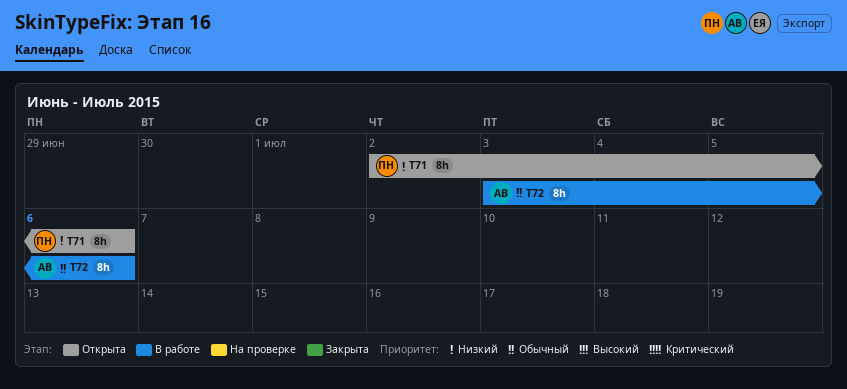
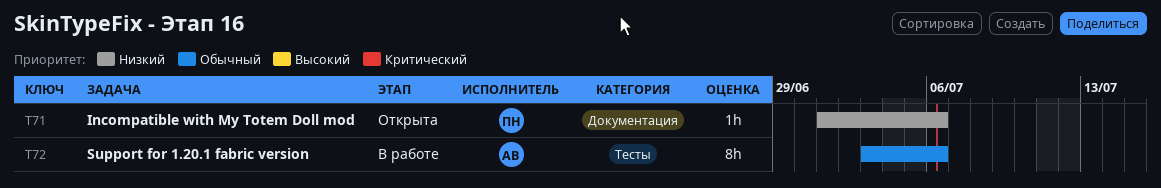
T71, estimate: 8h -> 1h
T71, start: Jul 2 -> Jul 1

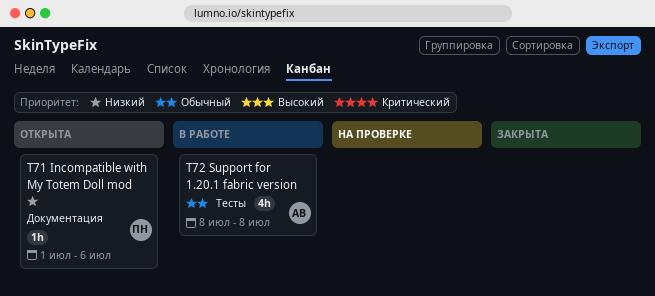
T72, estimate: 8h -> 4h
T72, start: Jul 3 -> Jul 8
T72, due: Jul 6 -> Jul 8

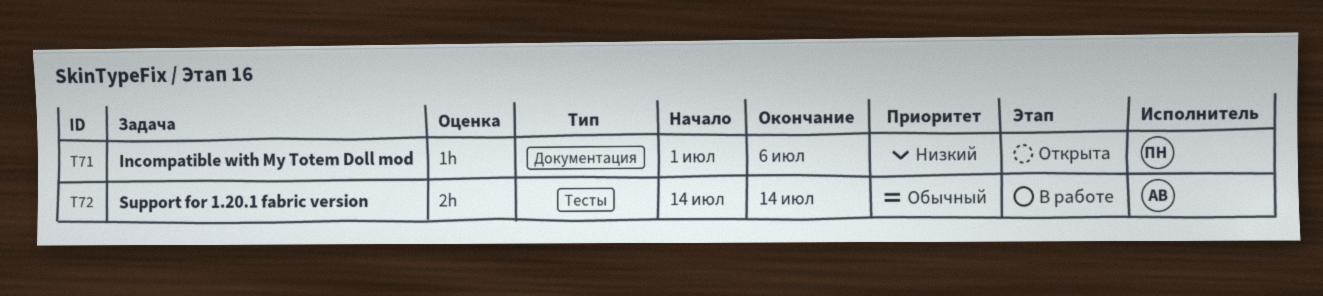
T72, estimate: 4h -> 2h
T72, start: Jul 8 -> Jul 14
T72, due: Jul 8 -> Jul 14

